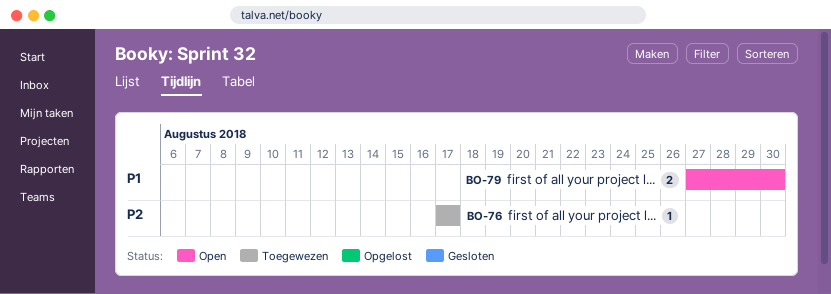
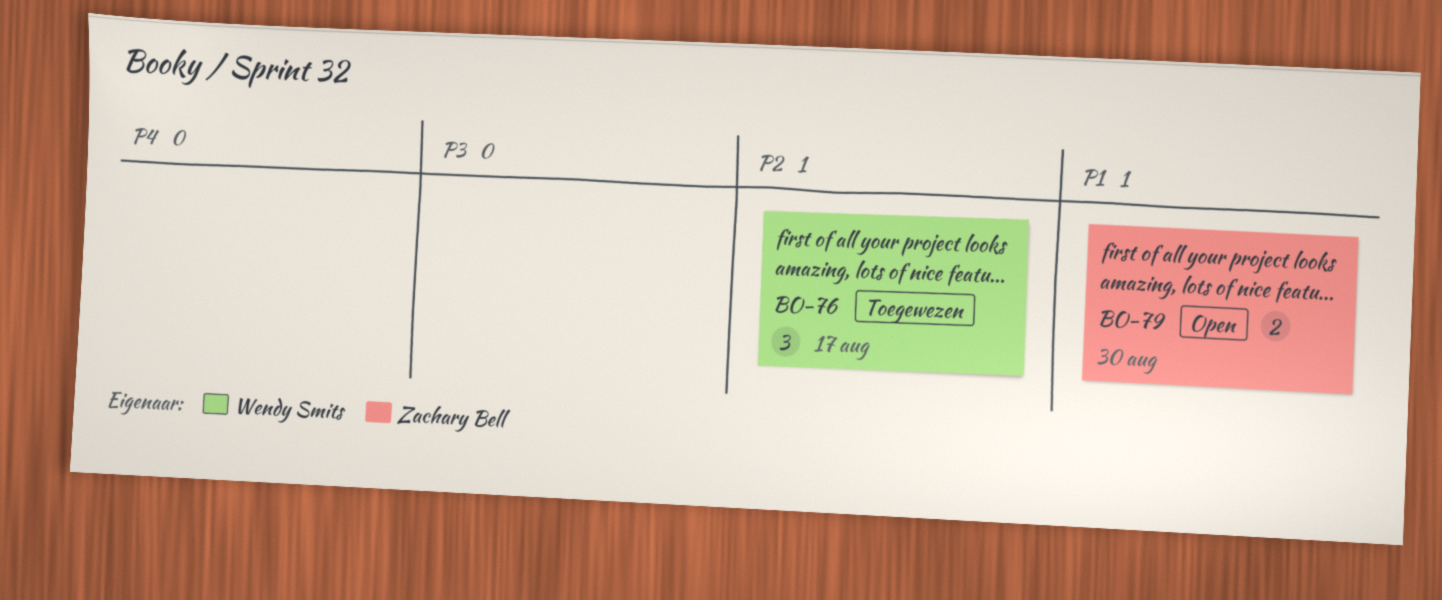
BO-76, estimate: 1 -> 3

